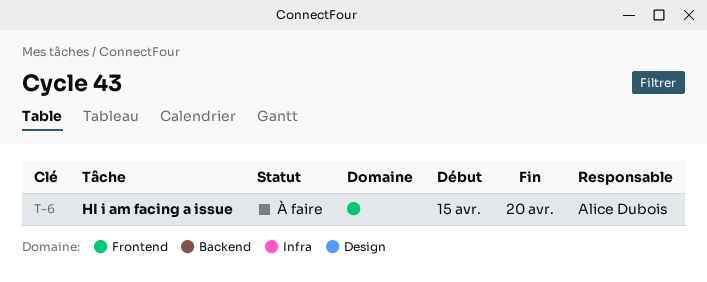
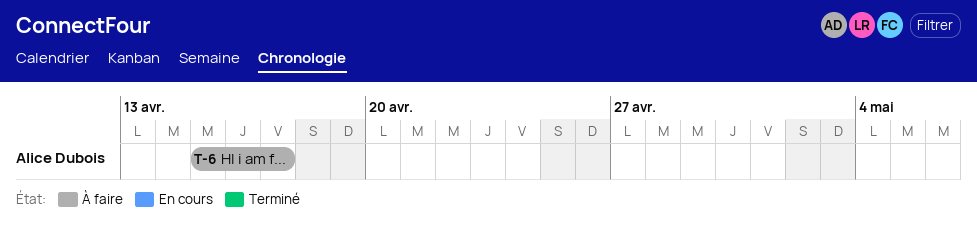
T-6, due: Apr 20 -> Apr 17

